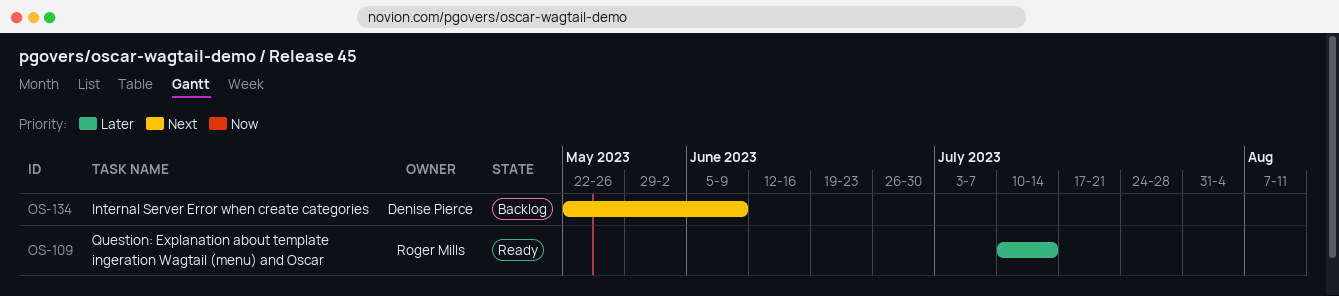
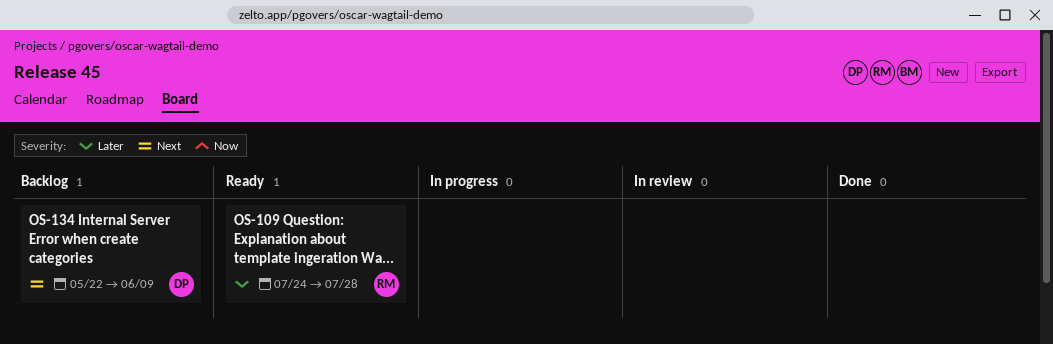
OS-109, start: Jul 10 -> Jul 24
OS-109, due: Jul 14 -> Jul 28

